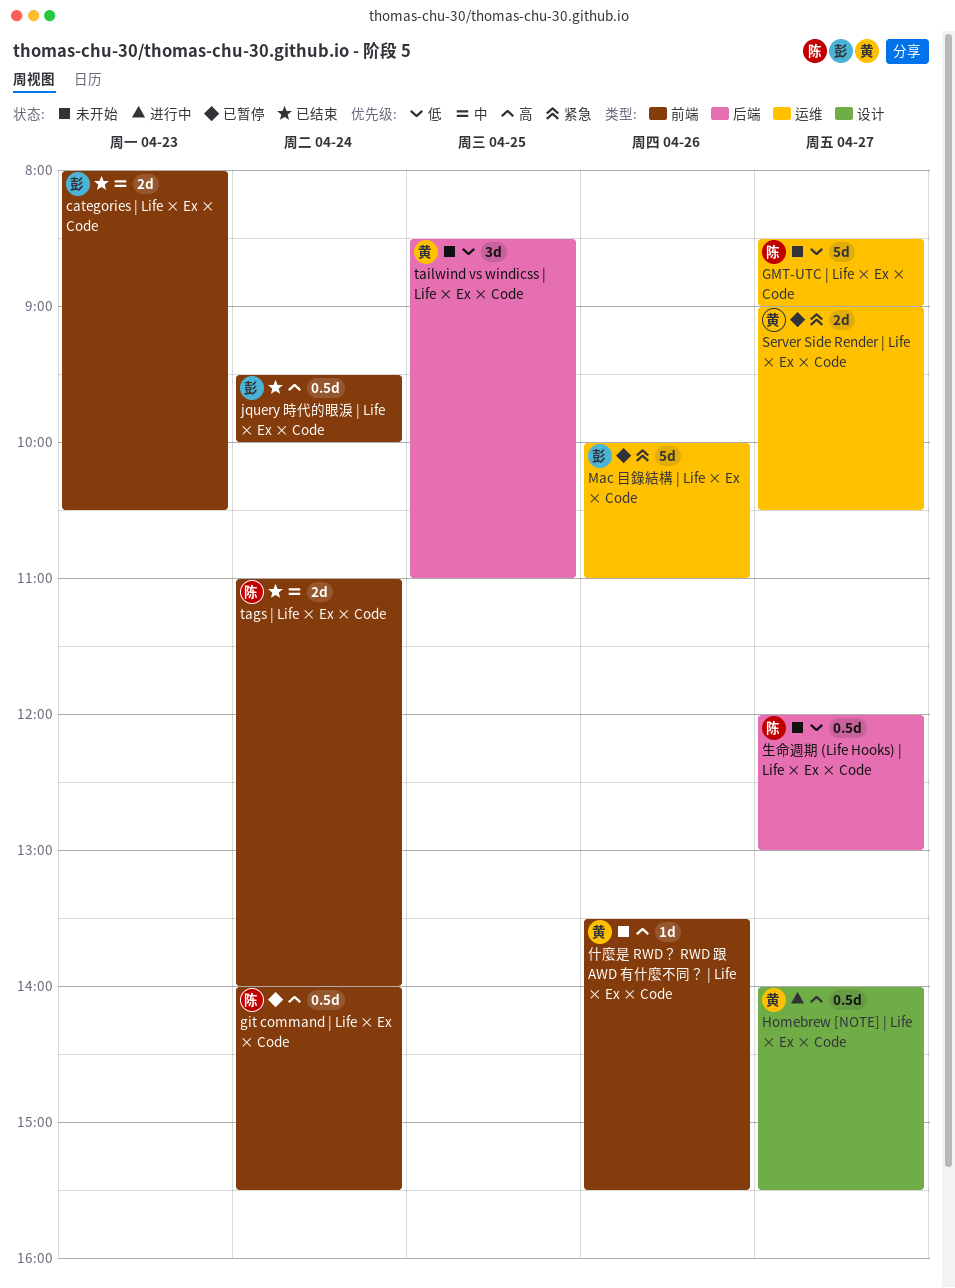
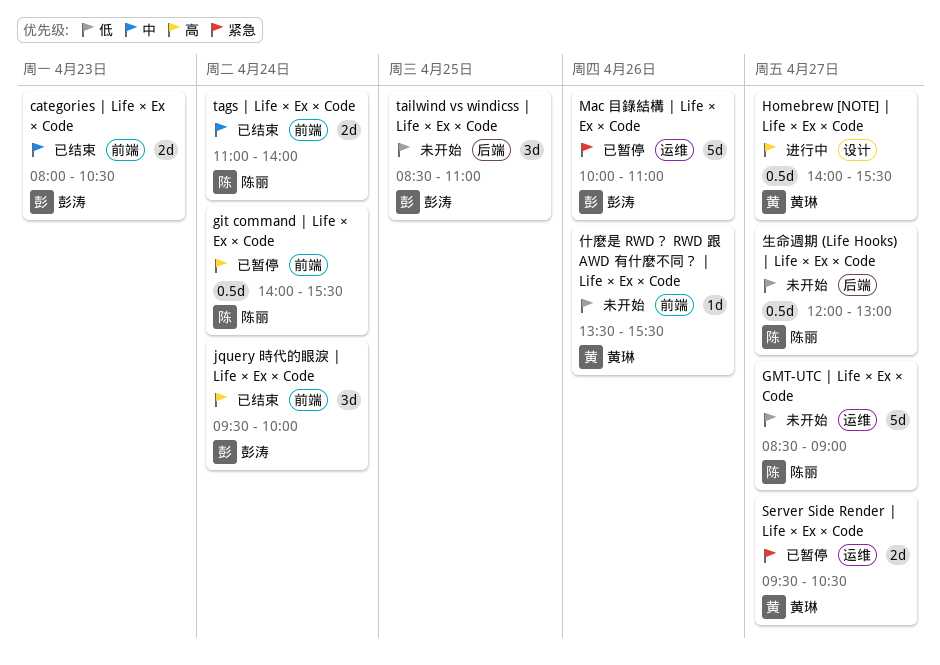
jquery 時代的眼淚 | Life × Ex × Code, estimate: 0.5d -> 3d
Server Side Render | Life × Ex × Code, begins: 09:00 -> 09:30
tailwind vs windicss | Life × Ex × Code, owner: 黄琳 -> 彭涛
什麼是 RWD？ RWD 跟 AWD 有什麼不同？ | Life × Ex × Code, priority: 高 -> 低

